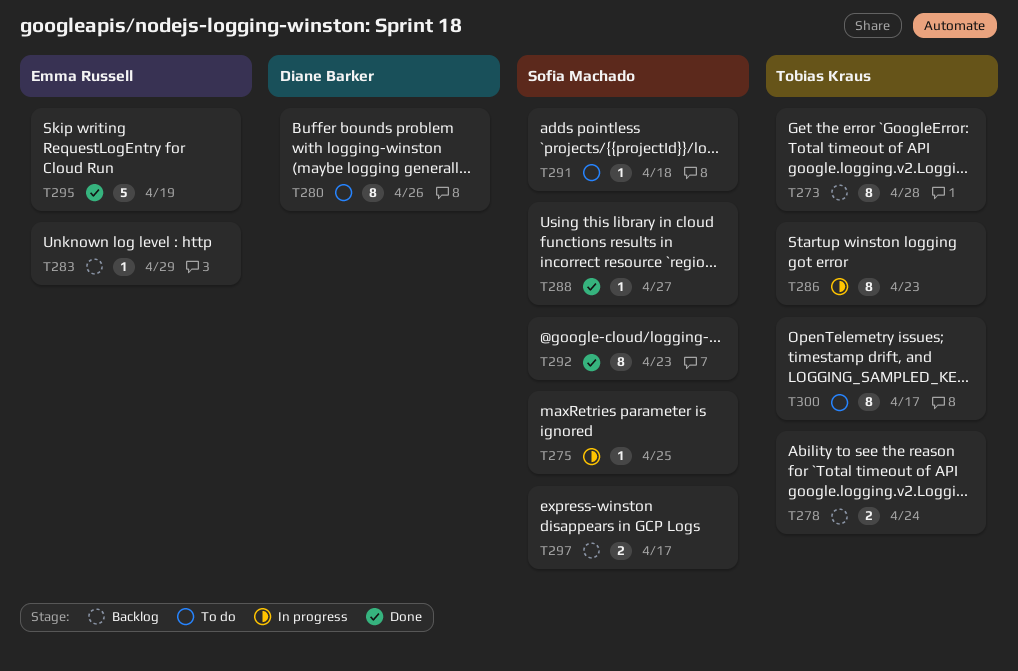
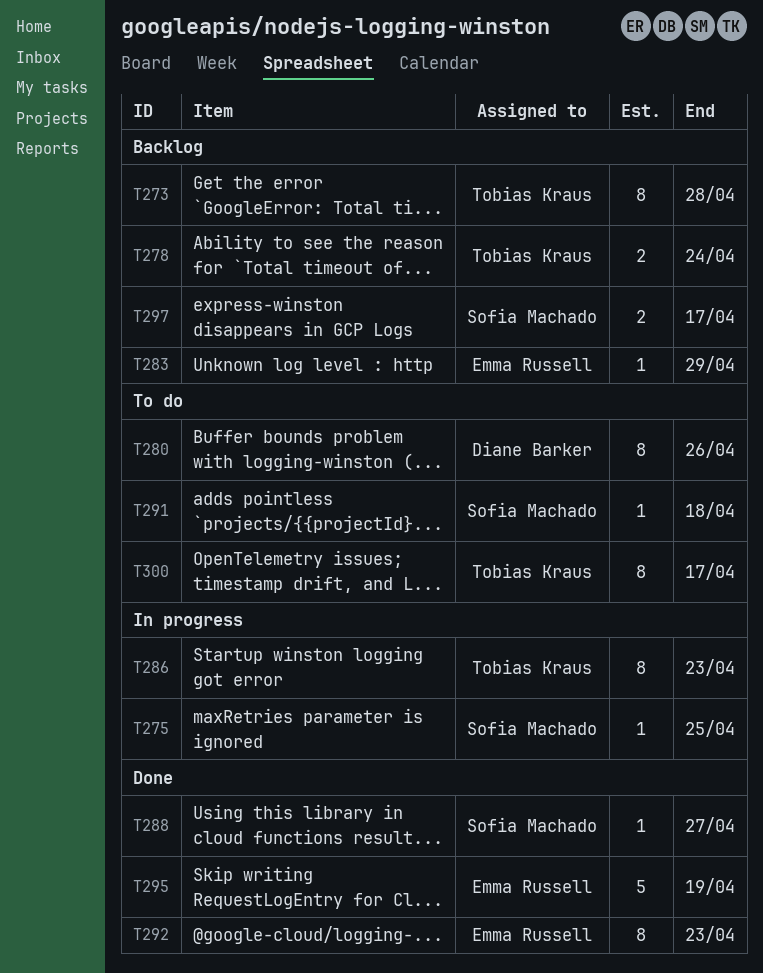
T292, owner: Sofia Machado -> Emma Russell

